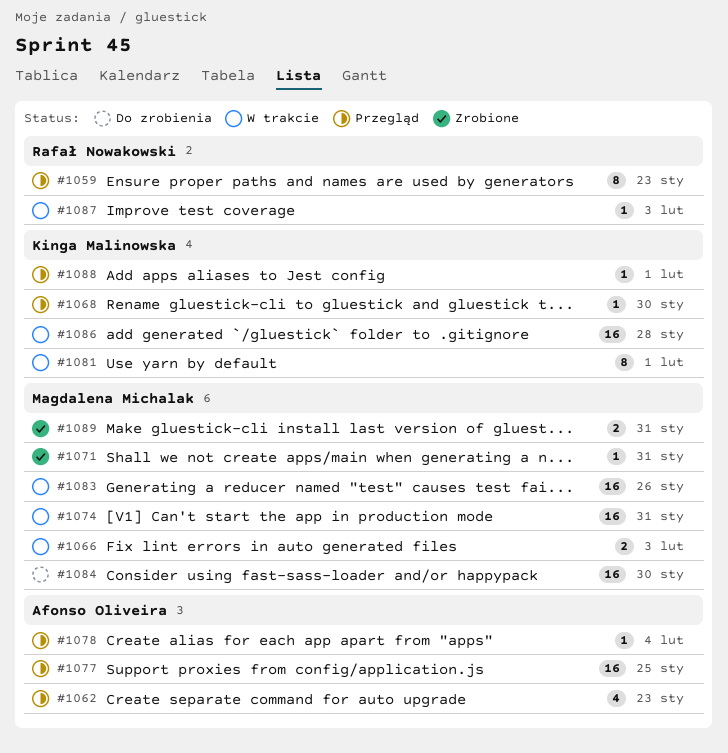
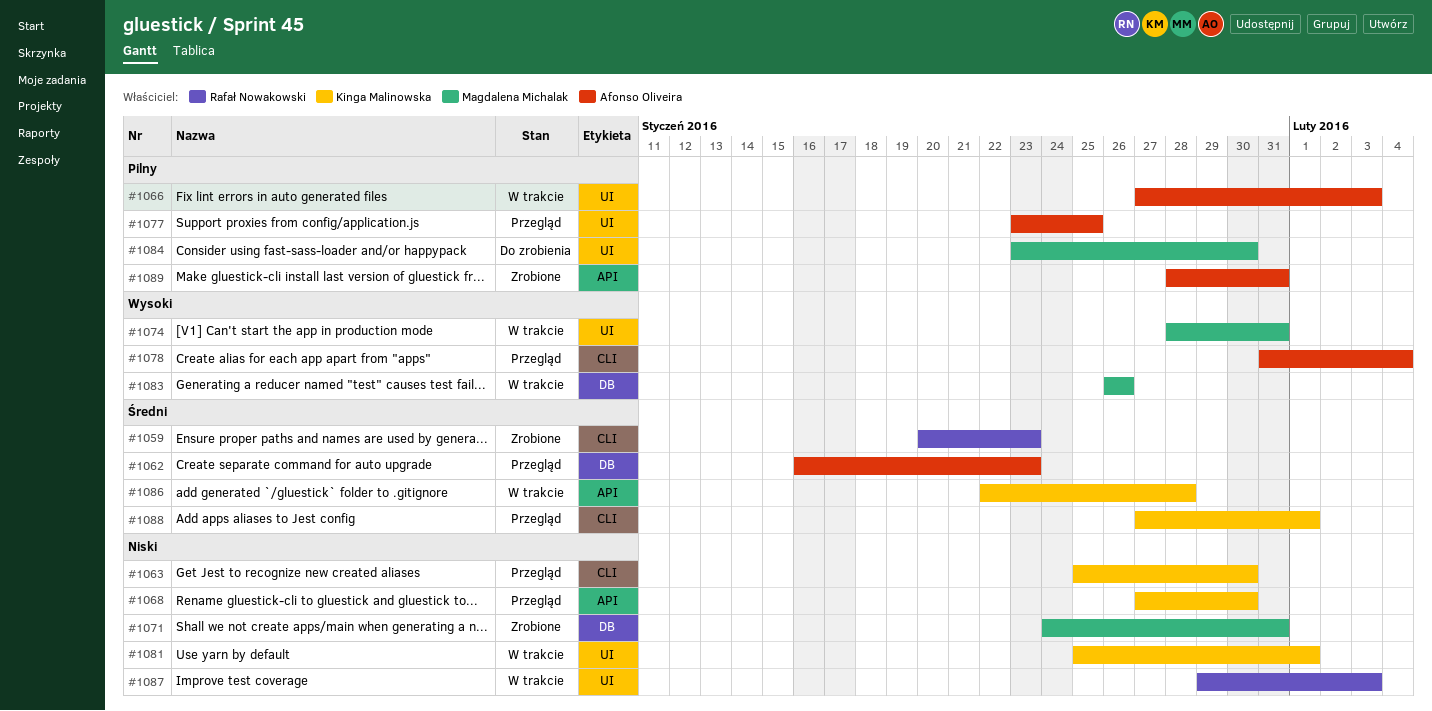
#1059, status: Przegląd -> Zrobione
#1063: none -> present
#1066, owner: Magdalena Michalak -> Afonso Oliveira
#1089, owner: Magdalena Michalak -> Afonso Oliveira

